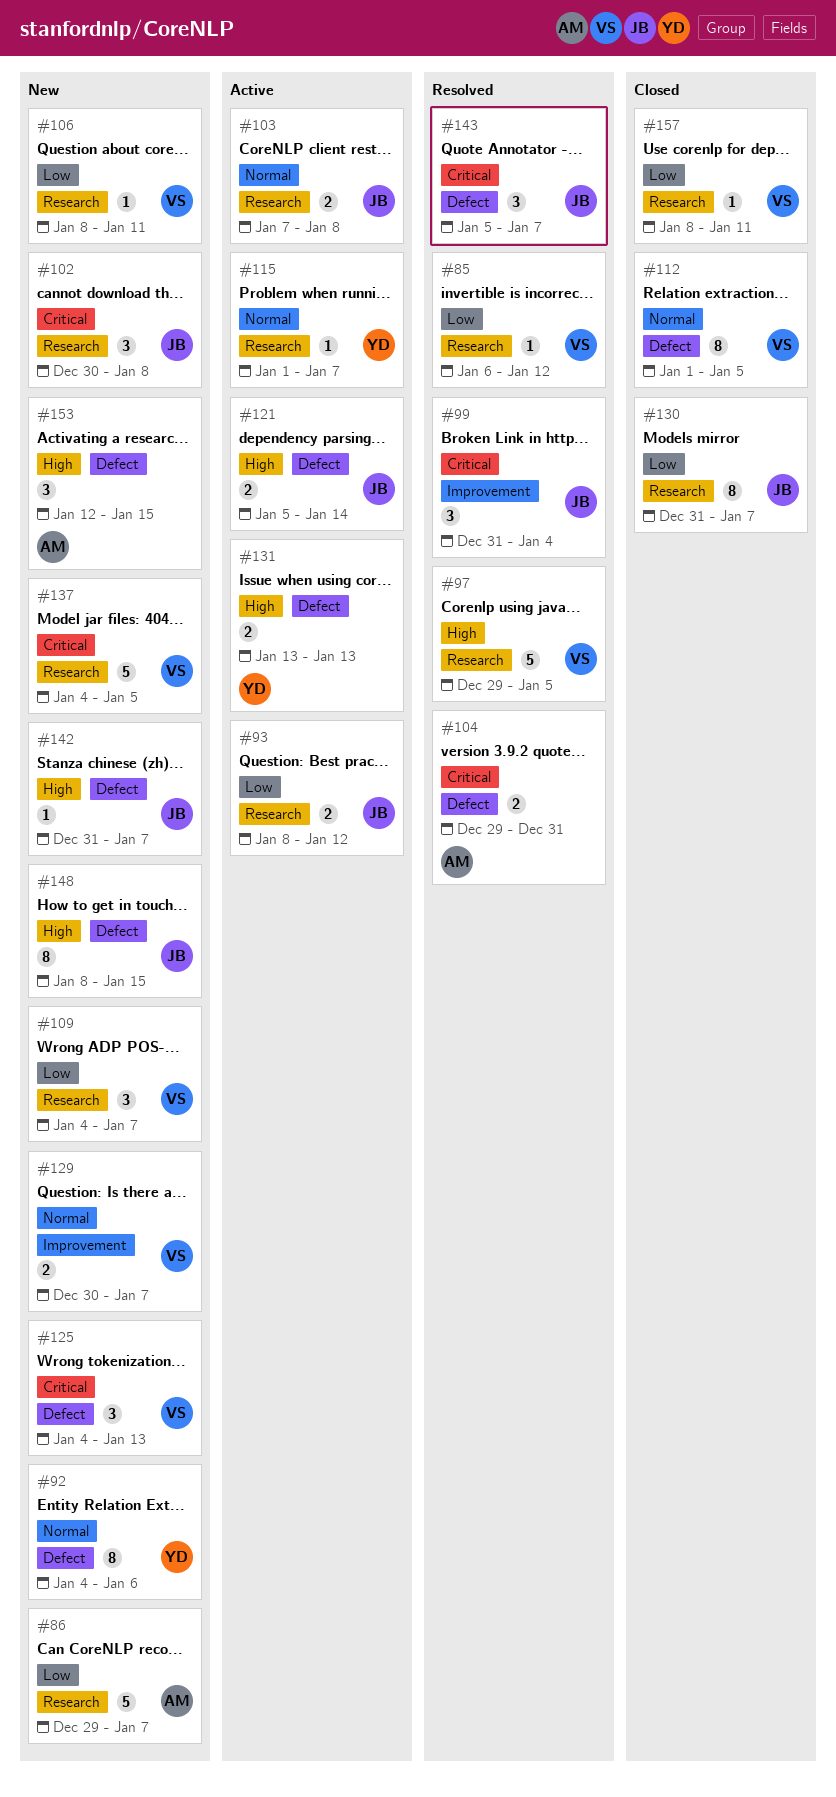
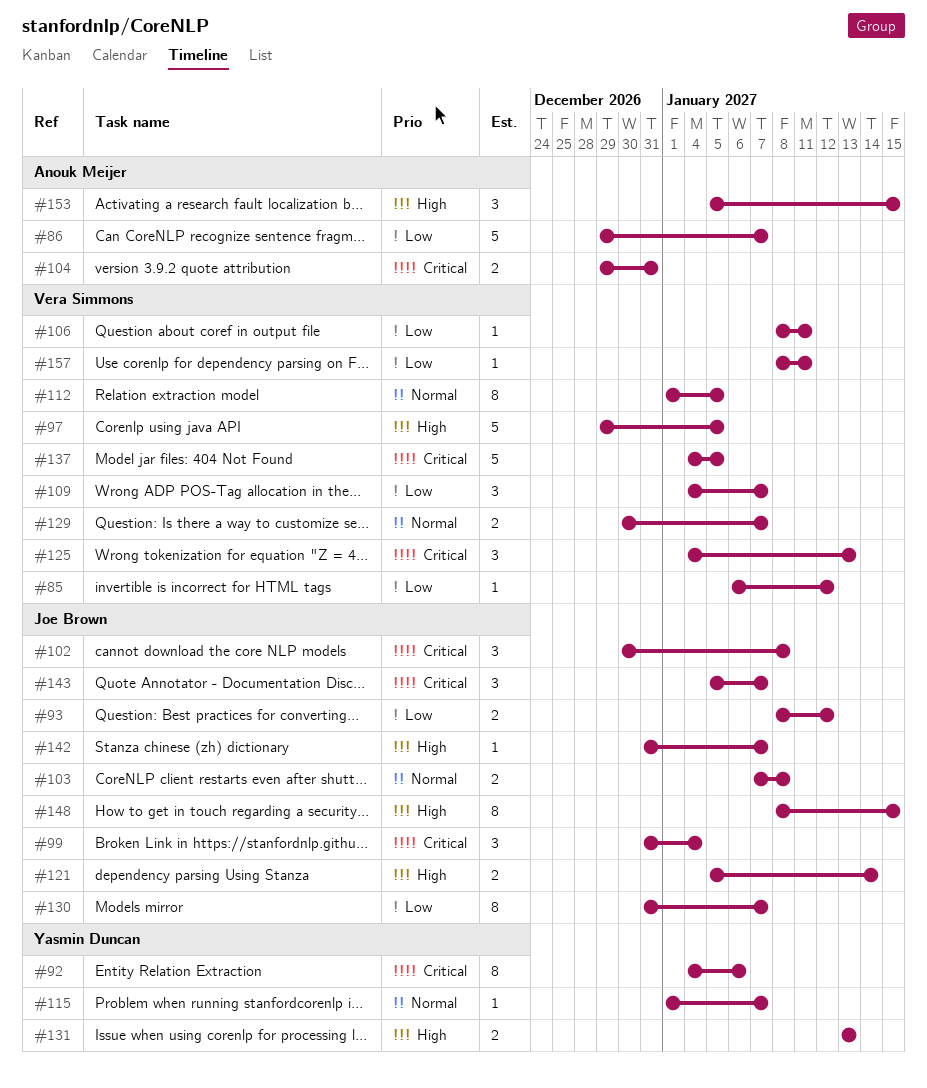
#92, priority: Normal -> Critical
#153, start: Jan 12 -> Jan 5

